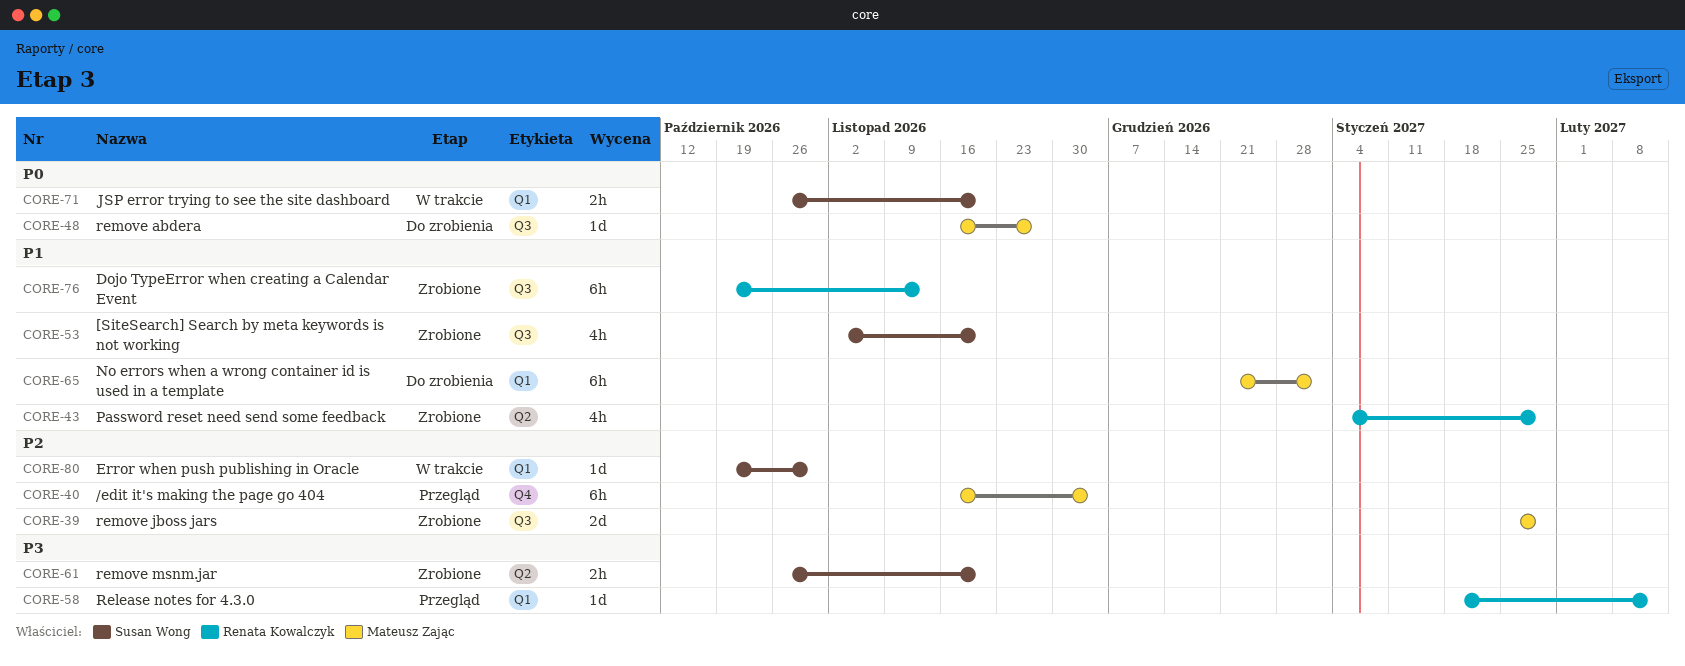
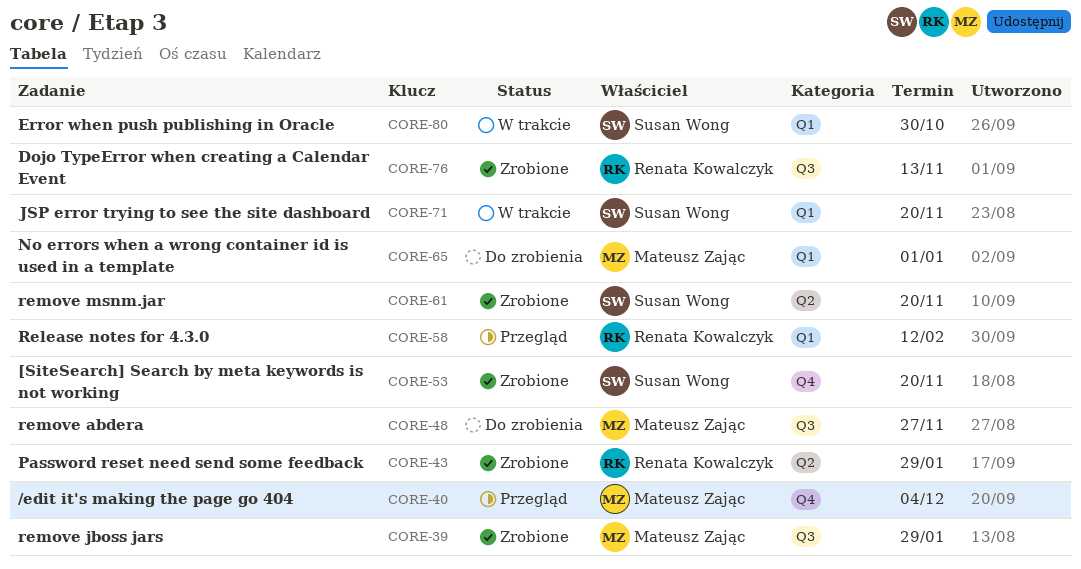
CORE-53, label: Q3 -> Q4

